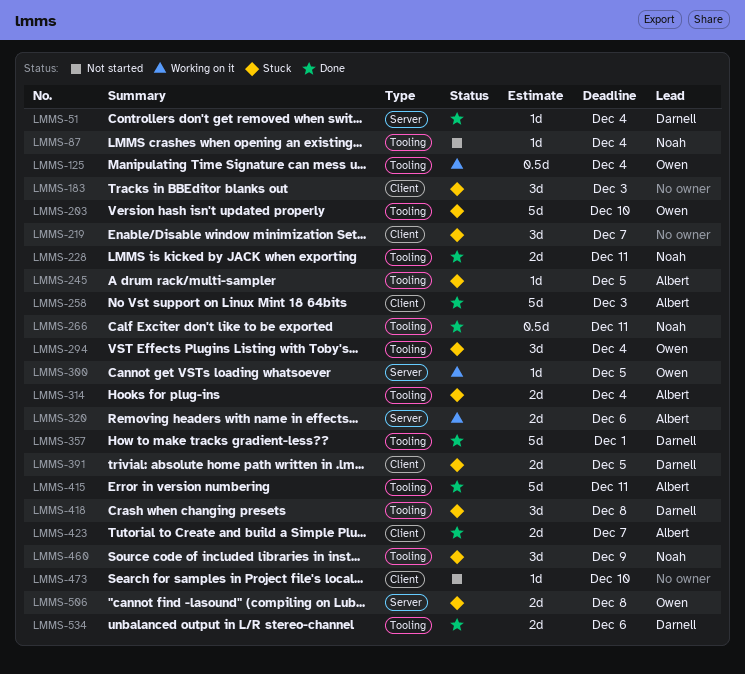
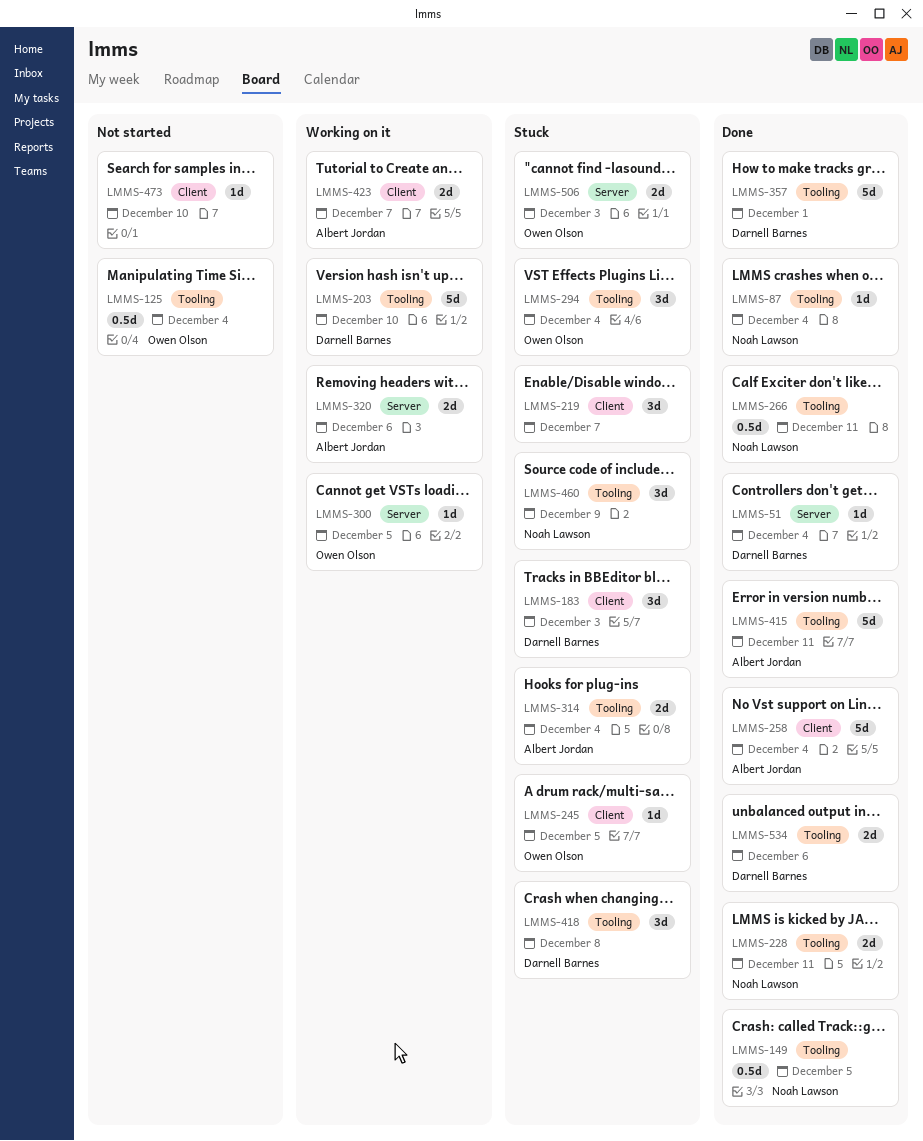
LMMS-87, status: Not started -> Done
LMMS-125, status: Working on it -> Not started
LMMS-149: none -> present
LMMS-183, owner: none -> Darnell Barnes
LMMS-203, status: Stuck -> Working on it
LMMS-203, owner: Owen Olson -> Darnell Barnes
LMMS-245, owner: Albert Jordan -> Owen Olson
LMMS-245, label: Tooling -> Client
LMMS-258, due: Dec 3 -> Dec 4
LMMS-391: present -> none
LMMS-423, status: Done -> Working on it
LMMS-506, due: Dec 8 -> Dec 3

